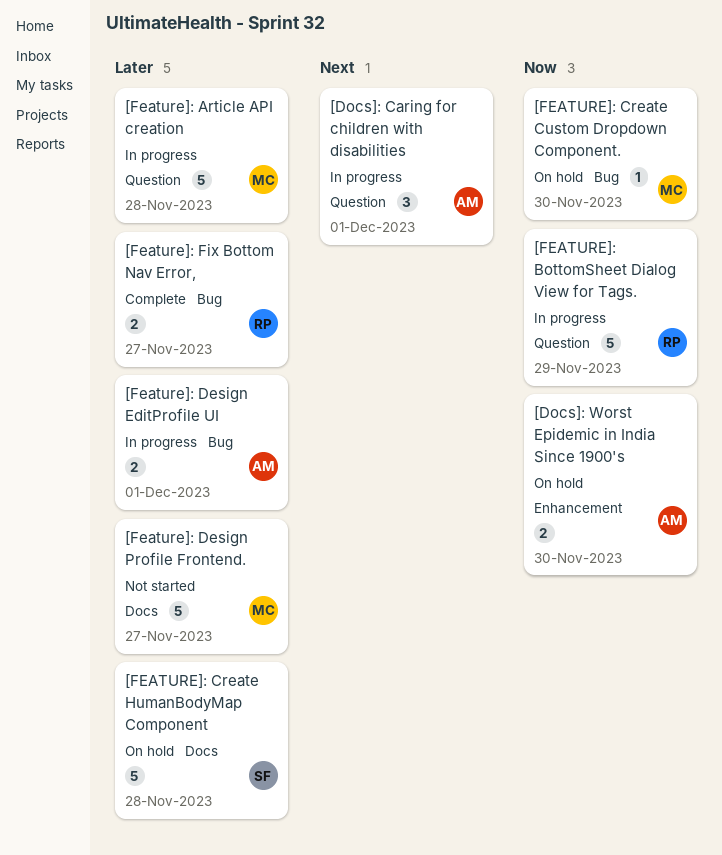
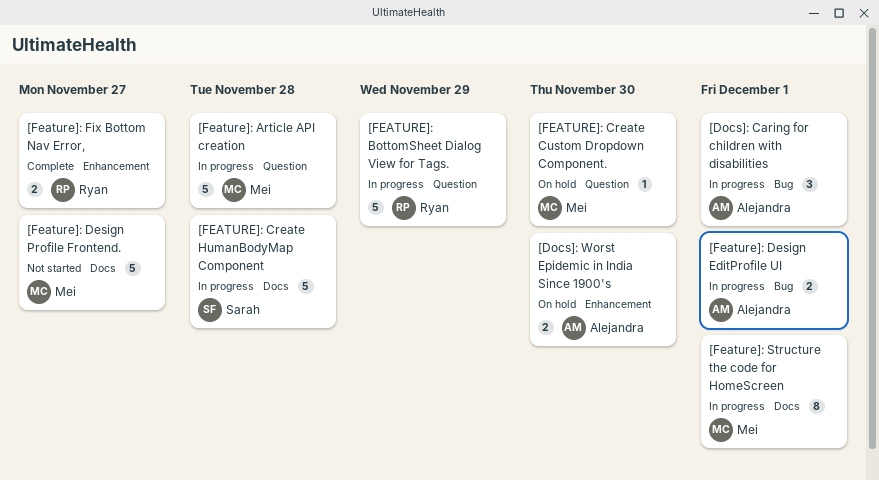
[Docs]: Caring for children with disabilities, label: Question -> Bug
[FEATURE]: Create Custom Dropdown Component., label: Bug -> Question
[FEATURE]: Create HumanBodyMap Component, status: On hold -> In progress
[Feature]: Fix Bottom Nav Error,, label: Bug -> Enhancement
[Feature]: Structure the code for HomeScreen: none -> present

